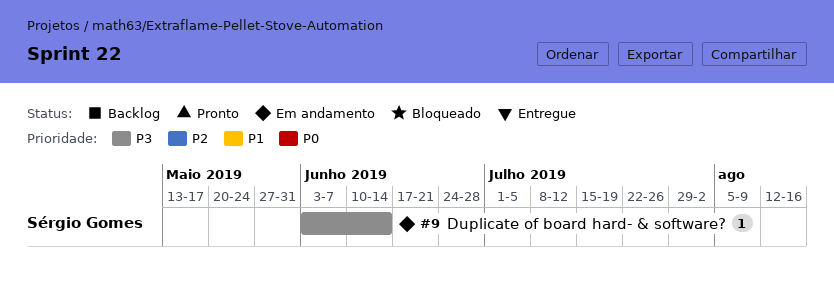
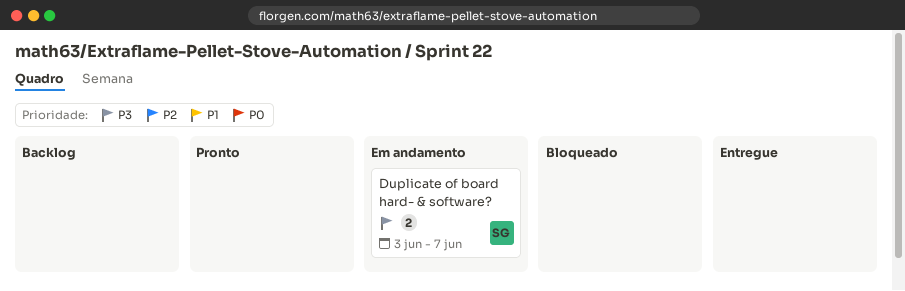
Duplicate of board hard- & software?, estimate: 1 -> 2
Duplicate of board hard- & software?, due: Jun 14 -> Jun 7

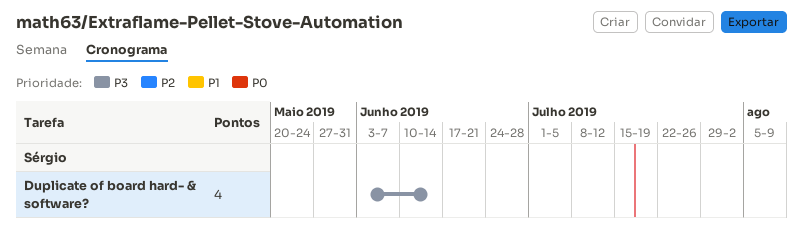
Duplicate of board hard- & software?, estimate: 2 -> 4
Duplicate of board hard- & software?, due: Jun 7 -> Jun 14

